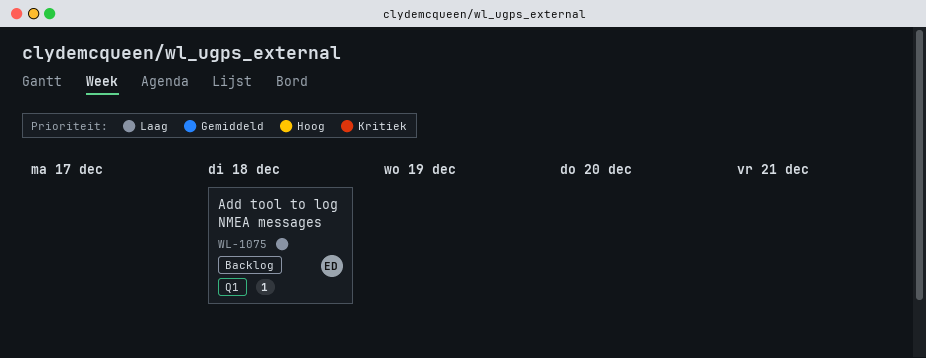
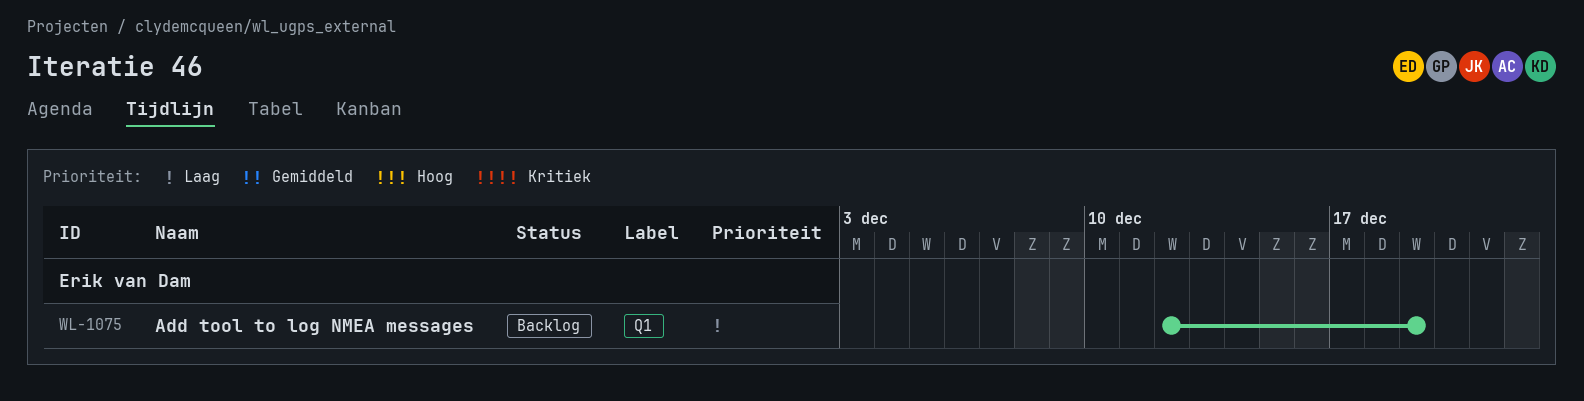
WL-1075, due: Dec 18 -> Dec 19

